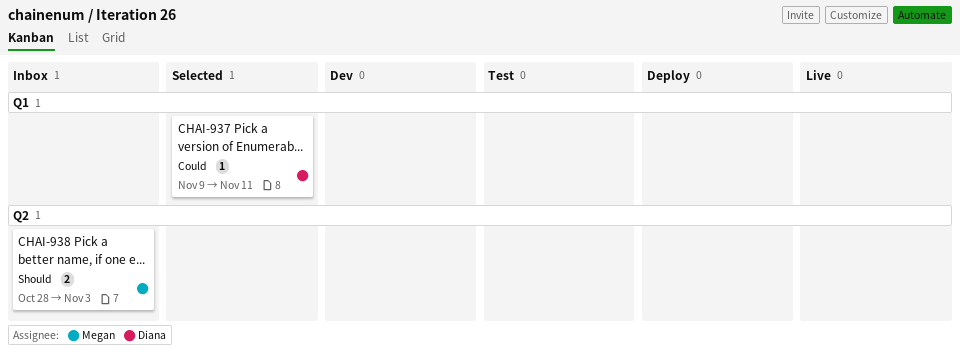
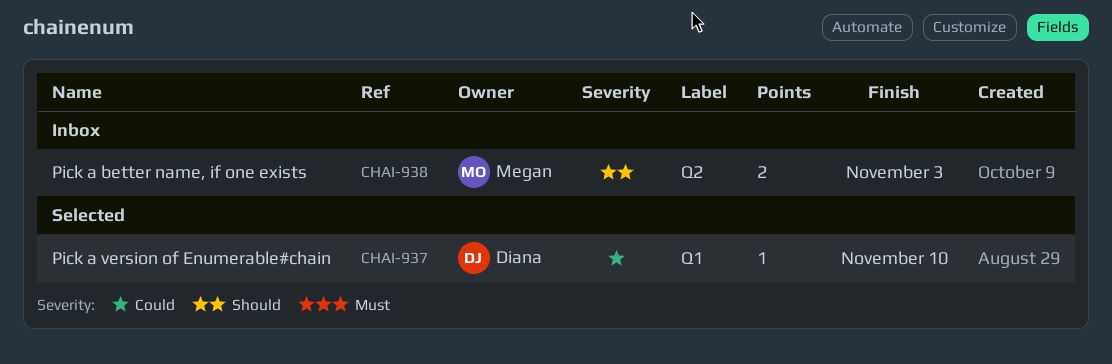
CHAI-937, due: Nov 11 -> Nov 10

